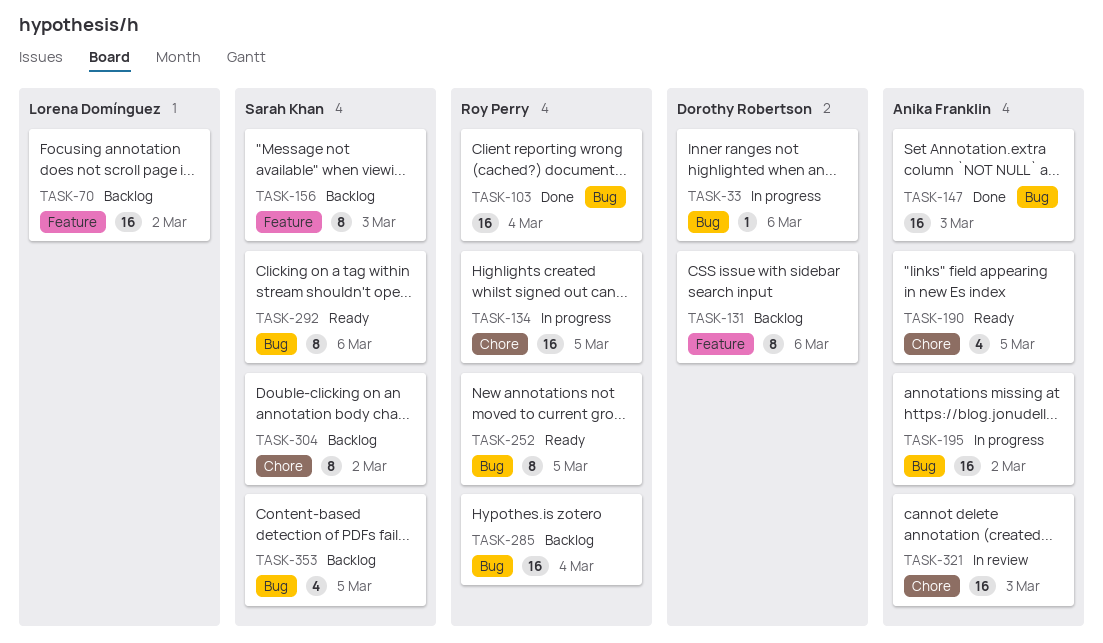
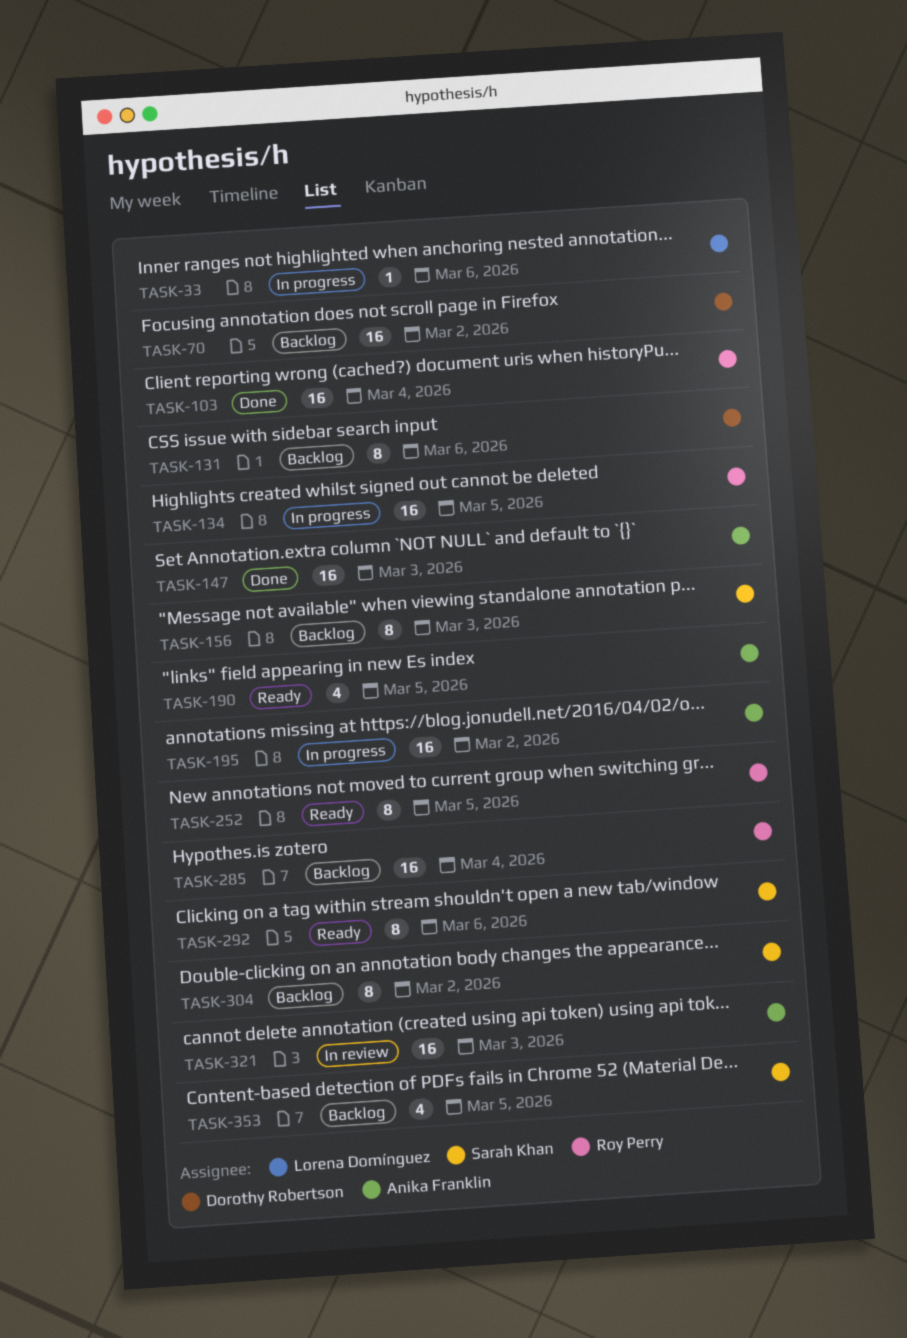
TASK-33, owner: Dorothy Robertson -> Lorena Domínguez
TASK-70, owner: Lorena Domínguez -> Dorothy Robertson

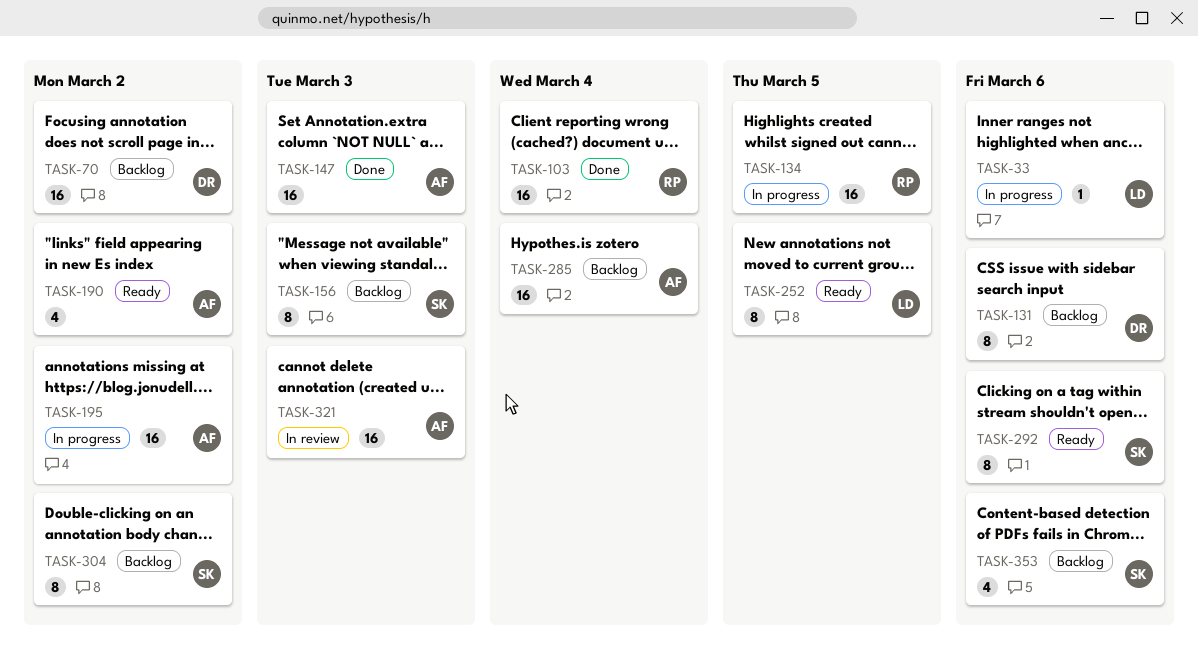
TASK-190, due: Mar 5 -> Mar 2
TASK-252, owner: Roy Perry -> Lorena Domínguez
TASK-285, owner: Roy Perry -> Anika Franklin
TASK-353, due: Mar 5 -> Mar 6

